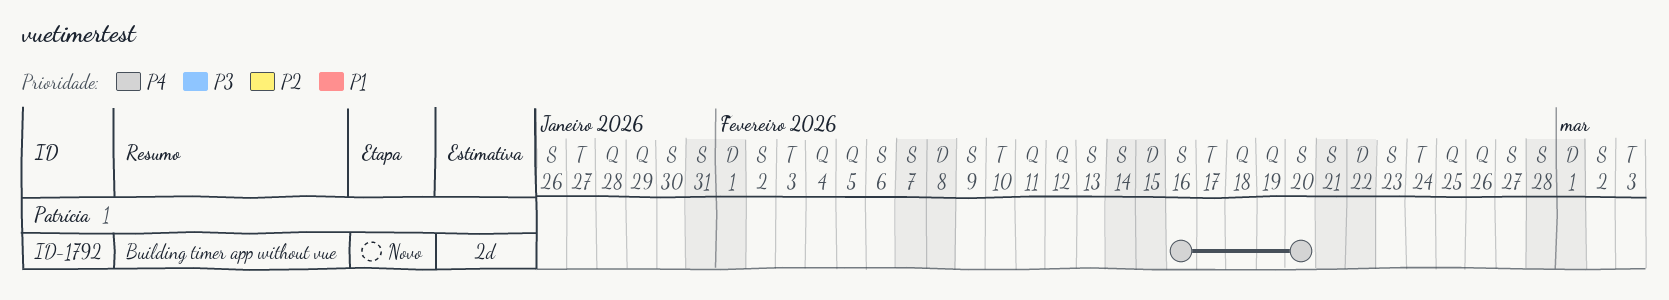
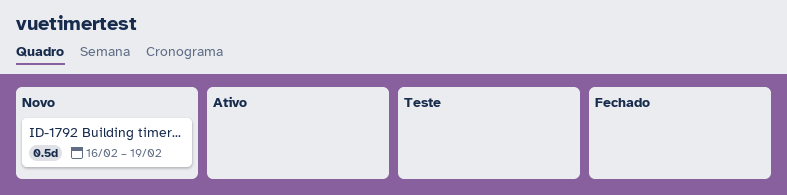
ID-1792, estimate: 2d -> 0.5d
ID-1792, due: Feb 20 -> Feb 19

